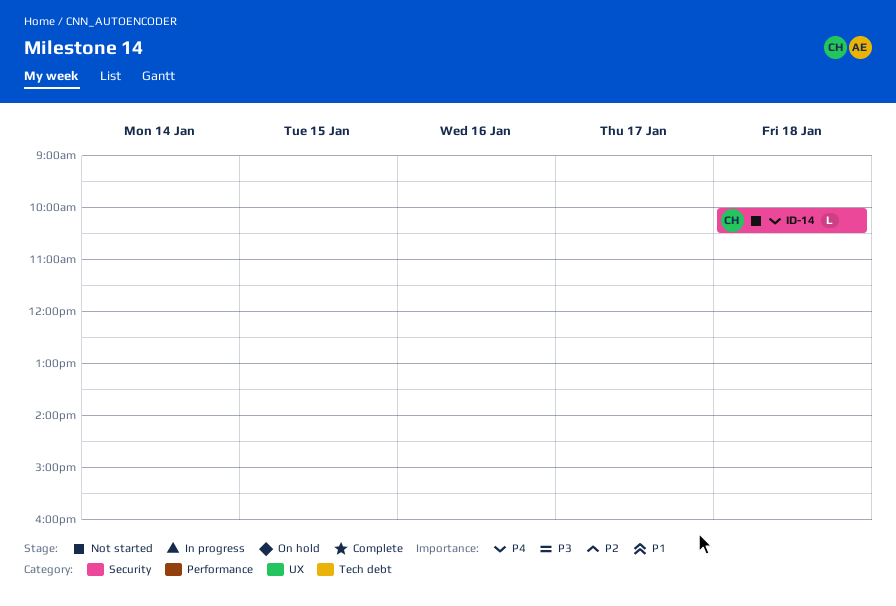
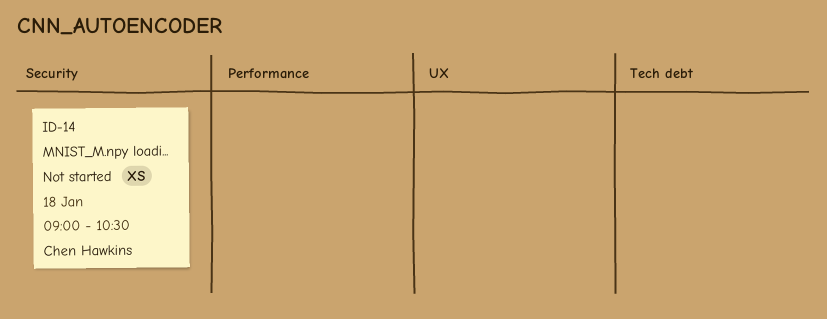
ID-14, estimate: L -> XS
ID-14, begins: 10:00 -> 09:00

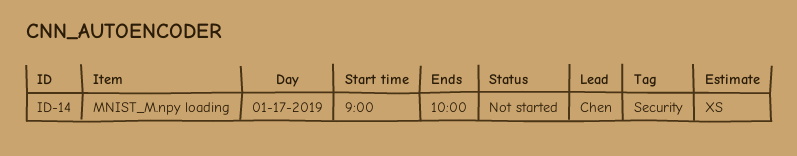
ID-14, day: Jan 18 -> Jan 17
ID-14, ends: 10:30 -> 10:00

